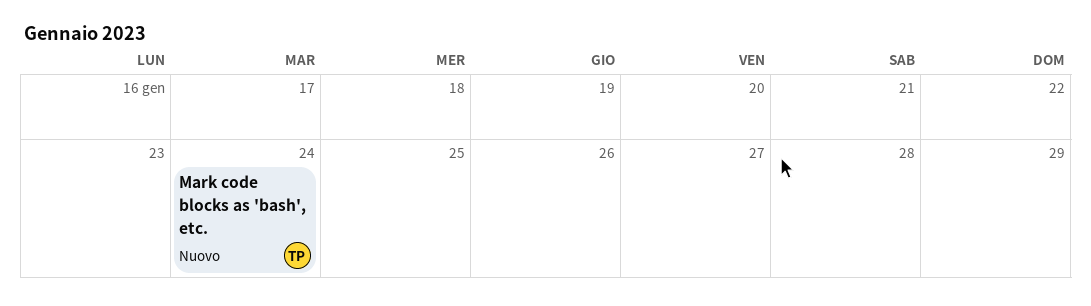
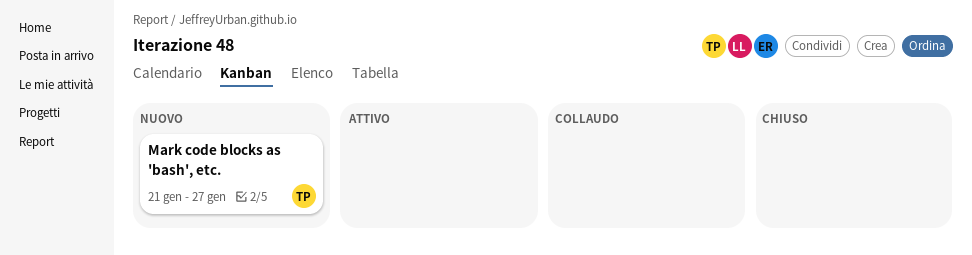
Mark code blocks as 'bash', etc., due: Jan 24 -> Jan 27

